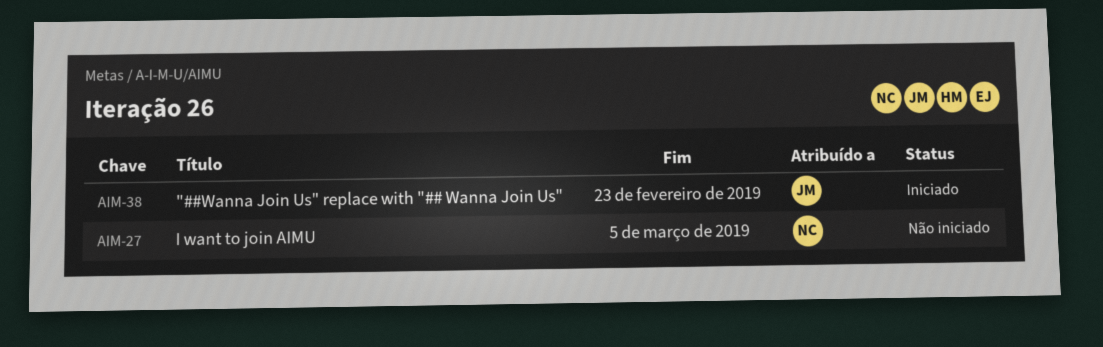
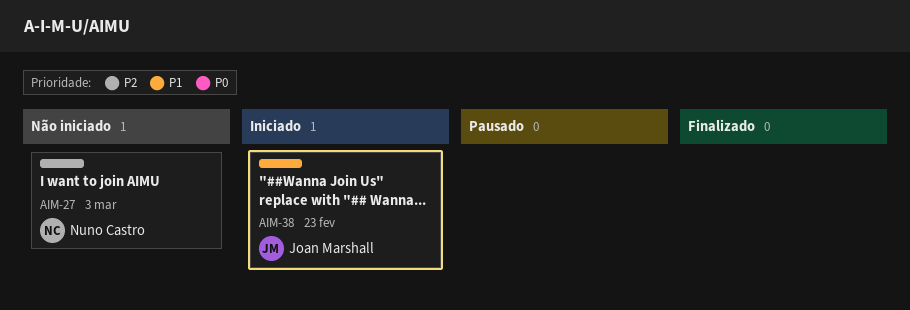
AIM-27, due: Mar 5 -> Mar 3

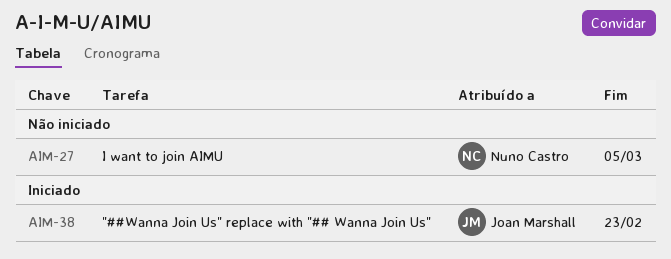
AIM-27, due: Mar 3 -> Mar 5

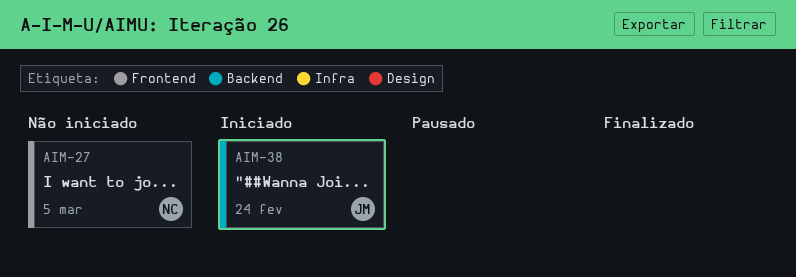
AIM-38, due: Feb 23 -> Feb 24

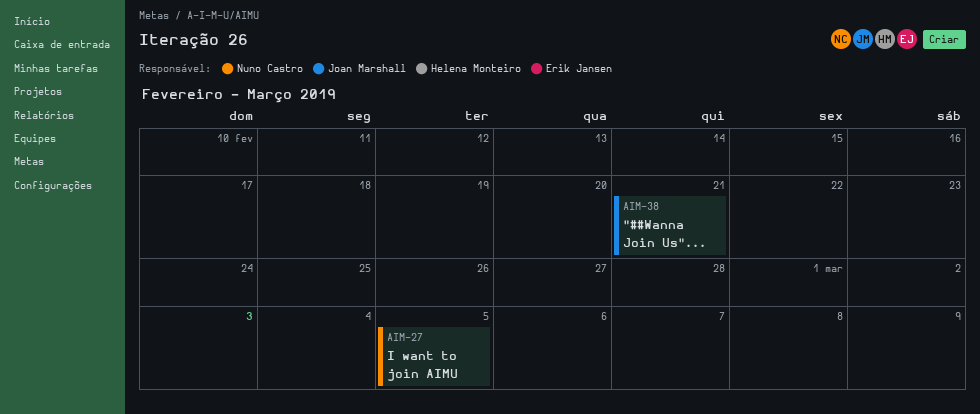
AIM-38, due: Feb 24 -> Feb 21

